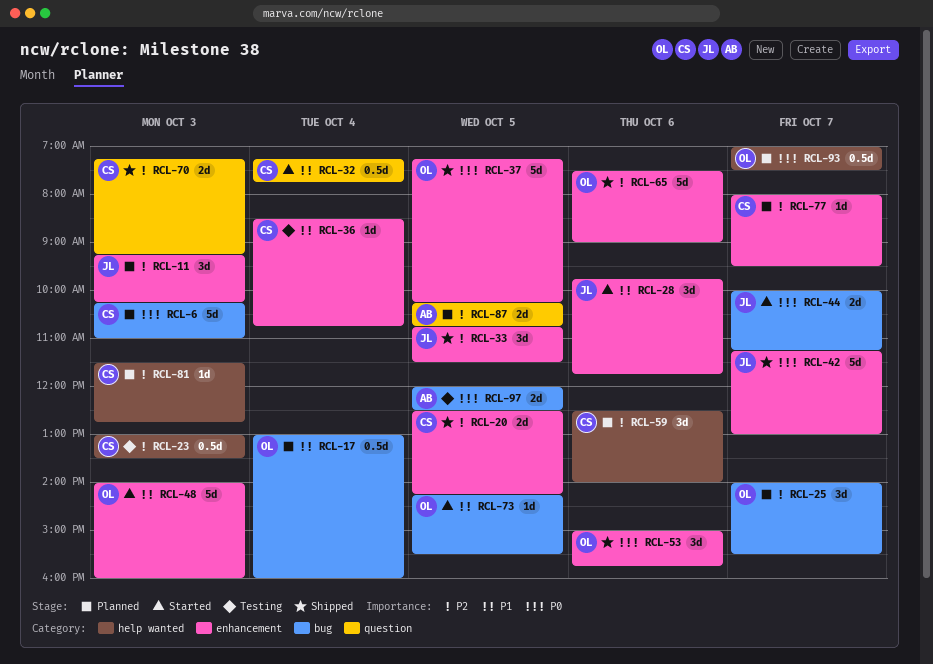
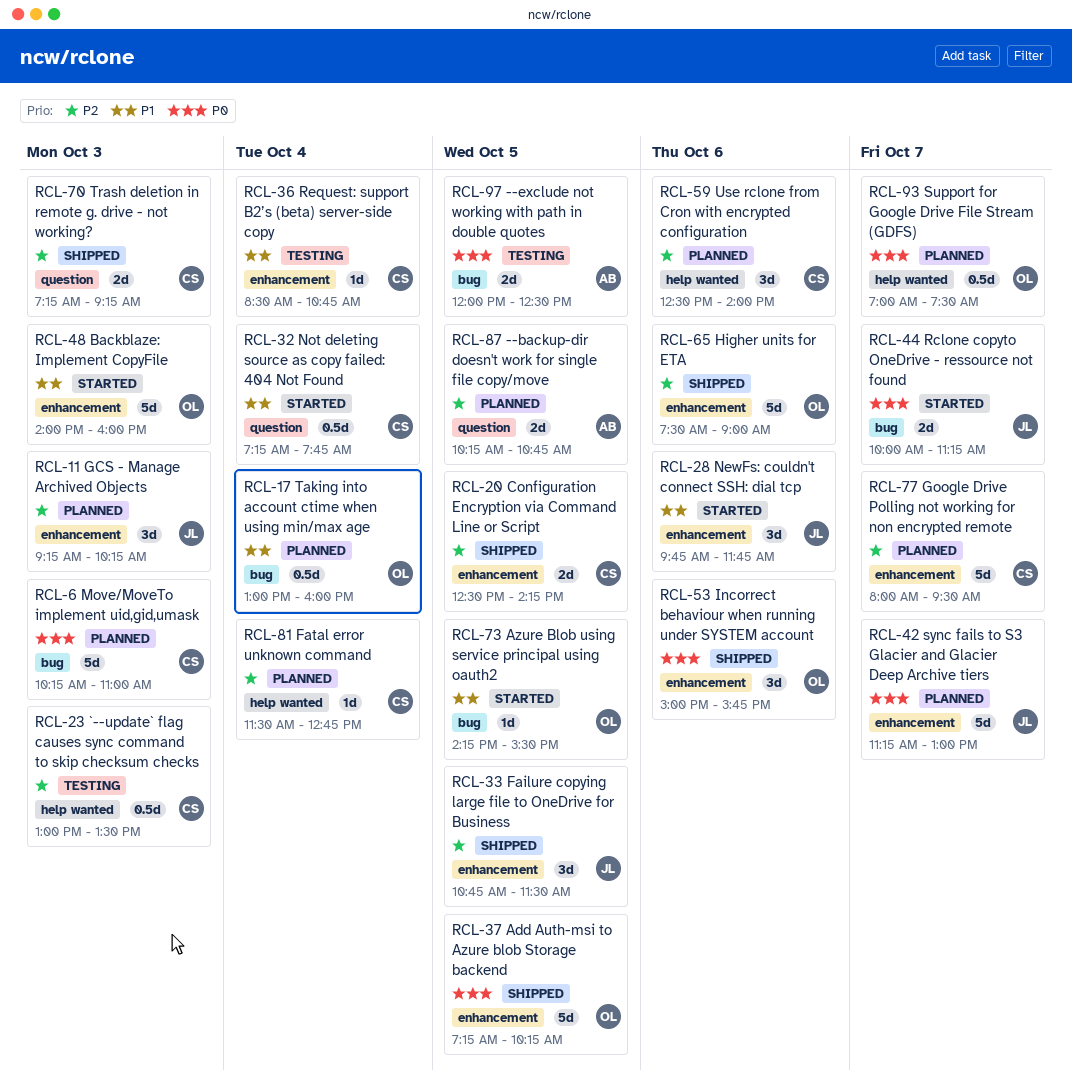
RCL-25: present -> none
RCL-42, status: Shipped -> Planned
RCL-77, estimate: 1d -> 5d
RCL-81, day: Oct 3 -> Oct 4

